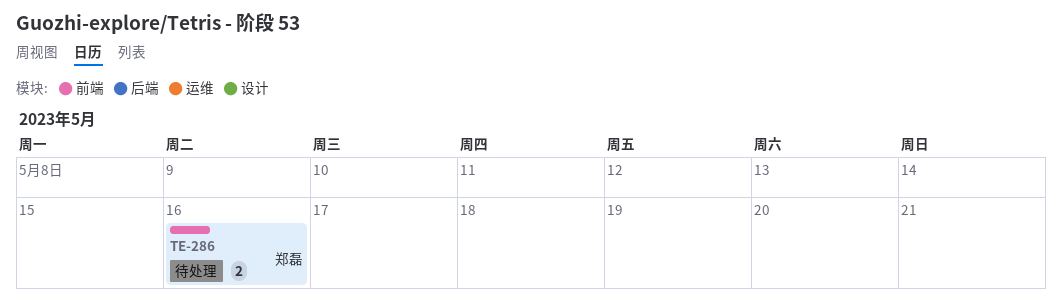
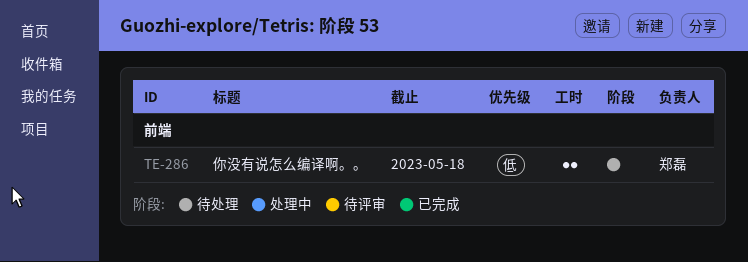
TE-286, due: May 16 -> May 18

